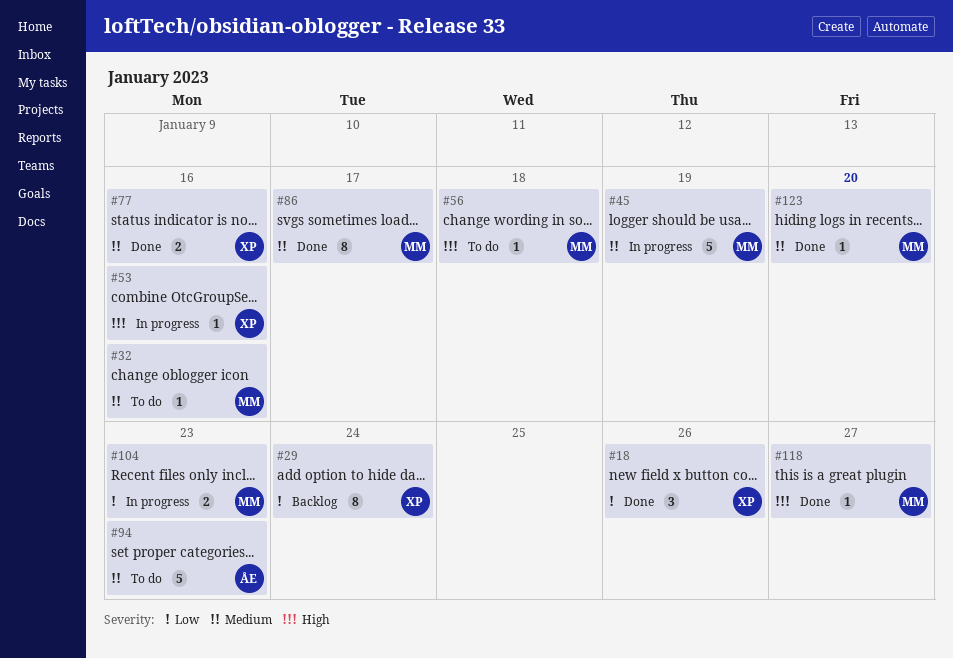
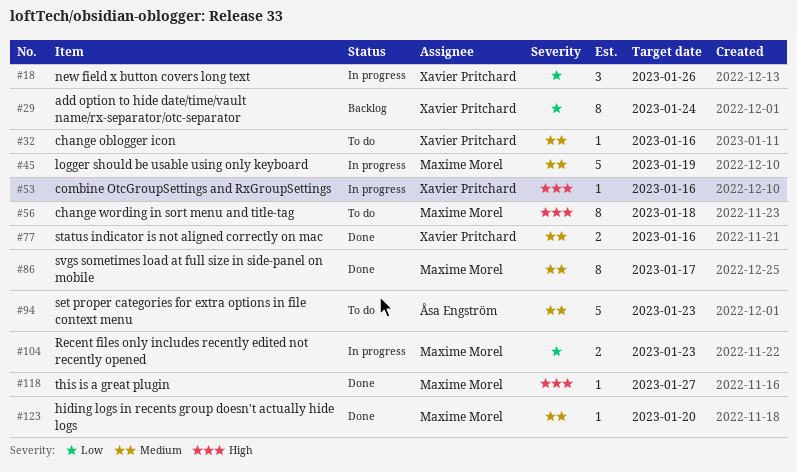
#18, status: Done -> In progress
#32, owner: Maxime Morel -> Xavier Pritchard
#56, estimate: 1 -> 8

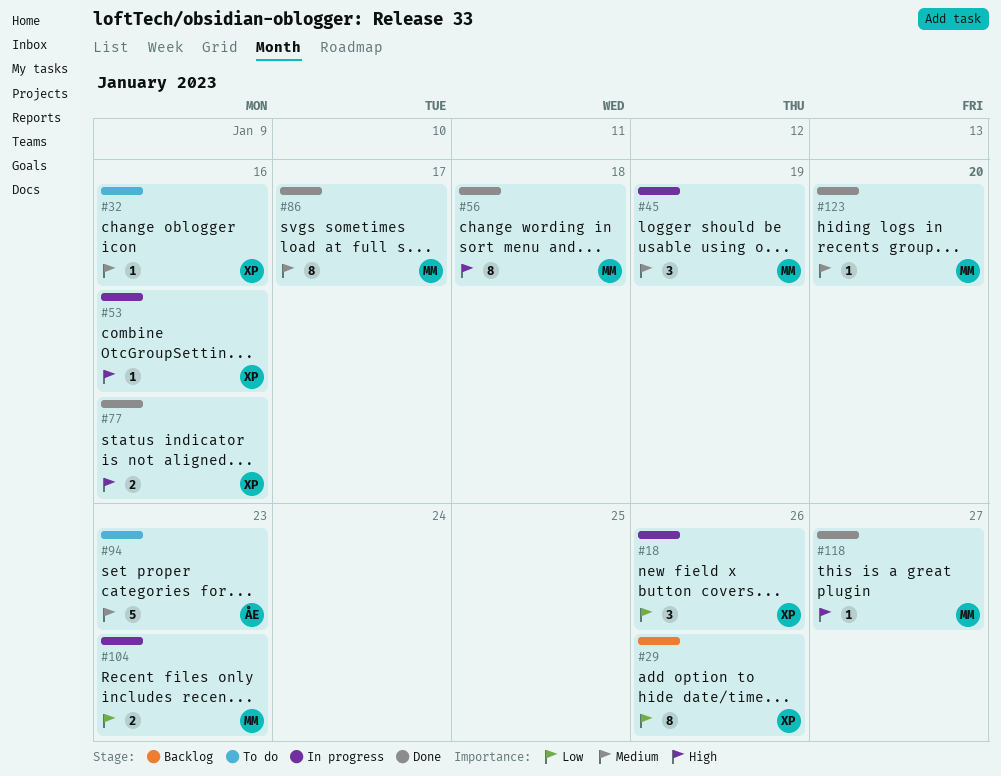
#29, due: Jan 24 -> Jan 26
#45, estimate: 5 -> 3
#56, status: To do -> Done
#77, priority: Medium -> High

